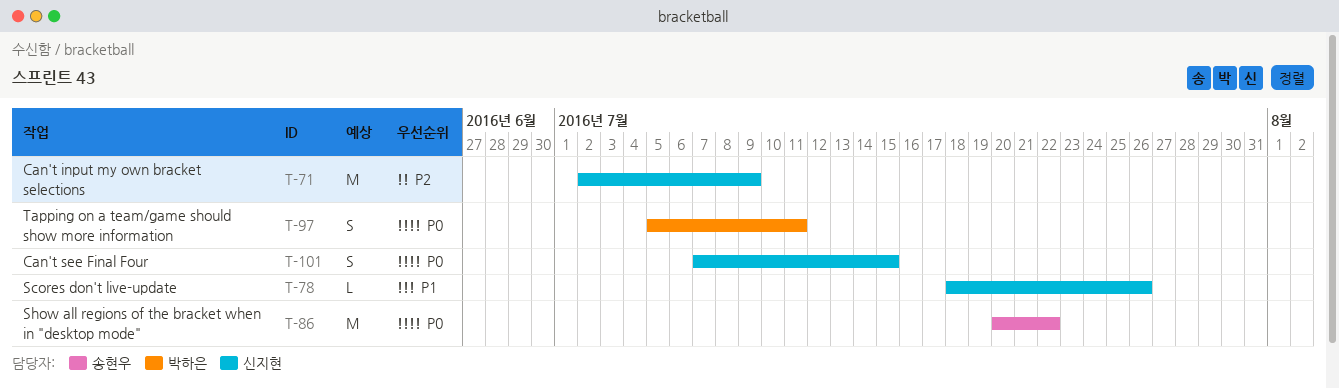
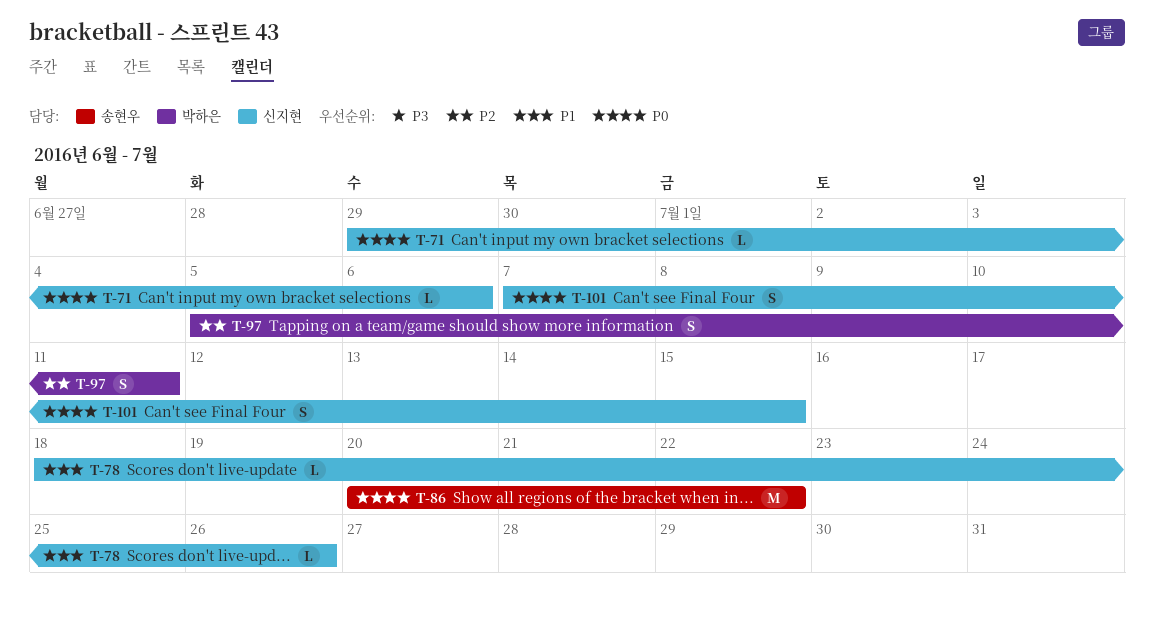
T-71, priority: P2 -> P0
T-71, estimate: M -> L
T-71, start: Jul 2 -> Jun 29
T-71, due: Jul 9 -> Jul 6
T-97, priority: P0 -> P2

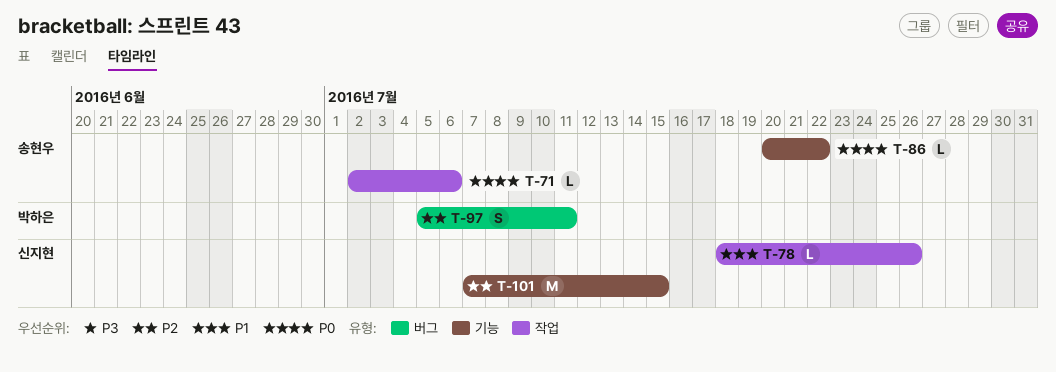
T-71, owner: 신지현 -> 송현우
T-71, start: Jun 29 -> Jul 2
T-86, estimate: M -> L
T-101, priority: P0 -> P2
T-101, estimate: S -> M

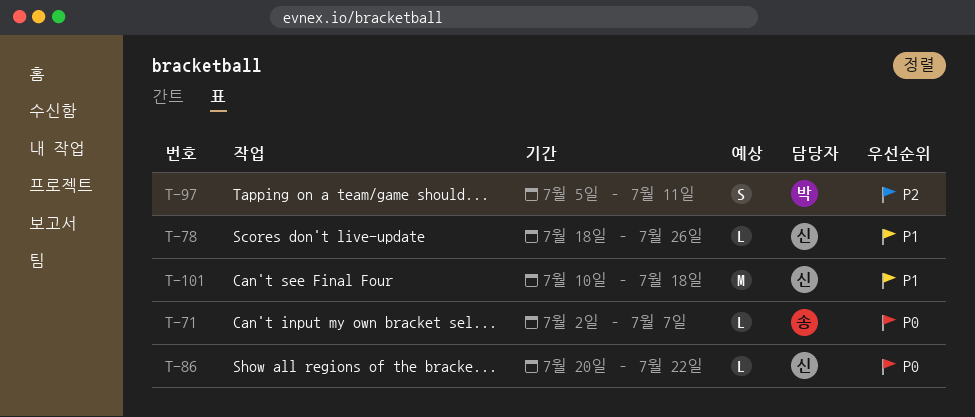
T-71, due: Jul 6 -> Jul 7
T-86, owner: 송현우 -> 신지현
T-101, priority: P2 -> P1
T-101, start: Jul 7 -> Jul 10
T-101, due: Jul 15 -> Jul 18

